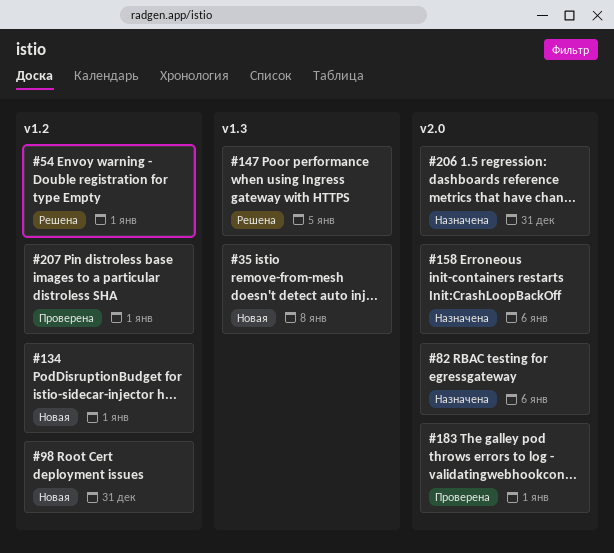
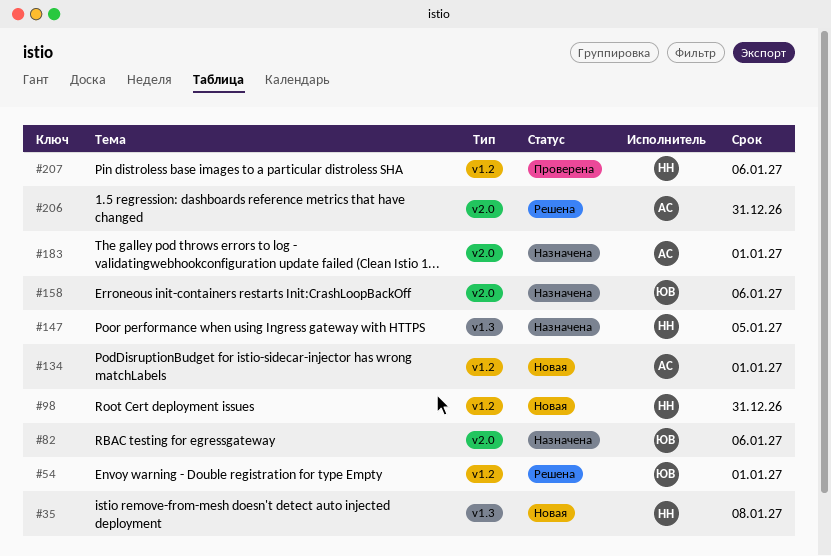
#147, status: Решена -> Назначена
#183, status: Проверена -> Назначена
#206, status: Назначена -> Решена
#207, due: Jan 1 -> Jan 6

